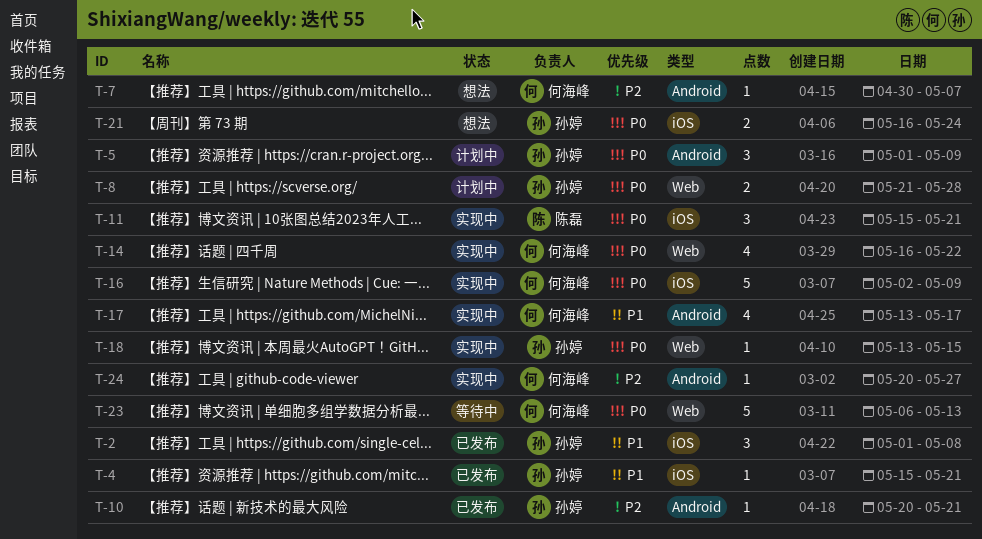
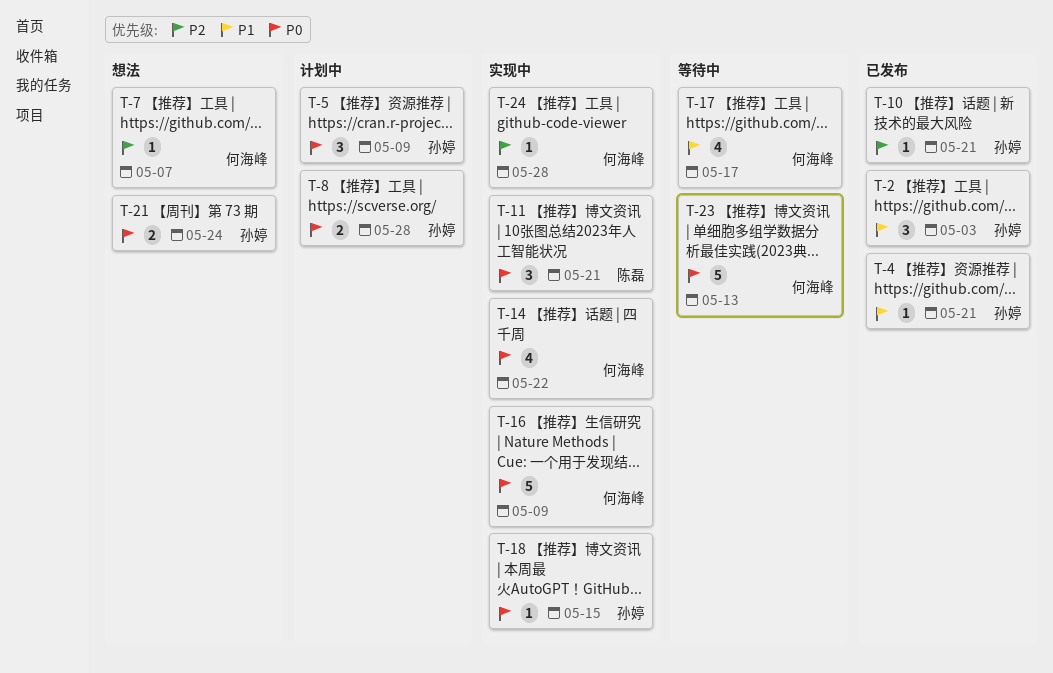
T-2, due: May 8 -> May 3
T-17, status: 实现中 -> 等待中
T-24, due: May 27 -> May 28

